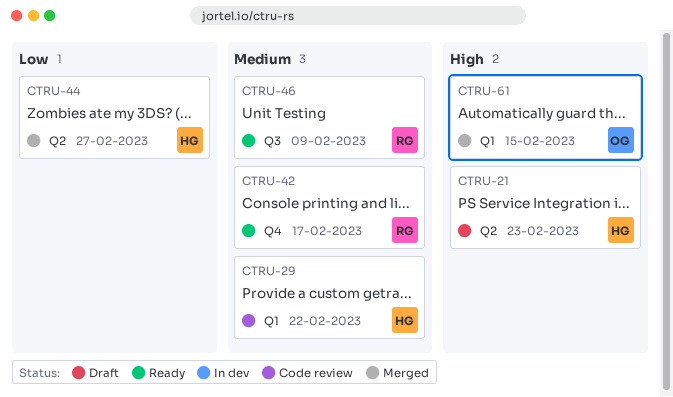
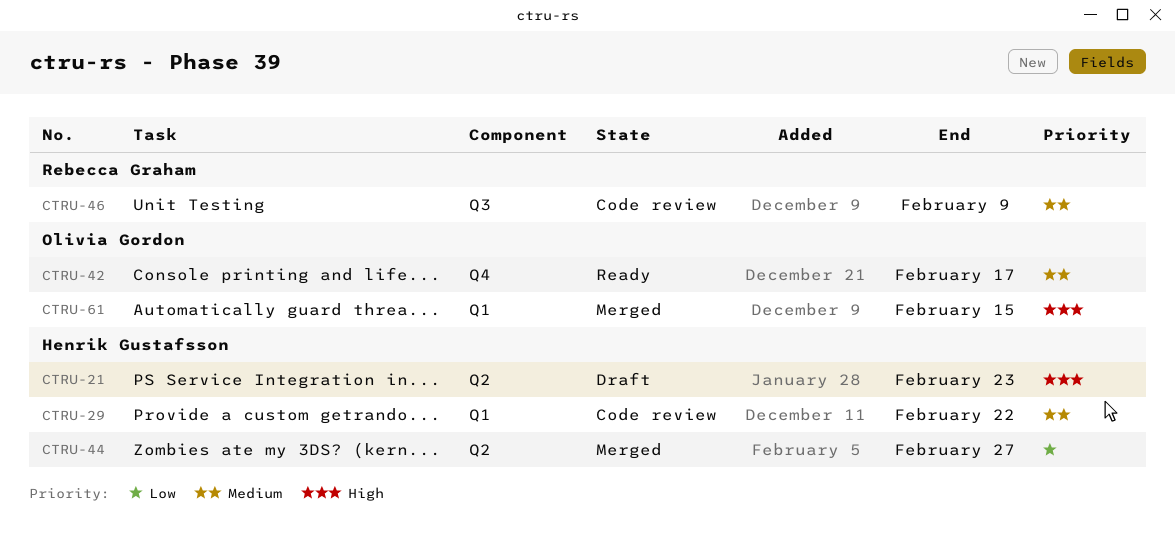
CTRU-42, owner: Rebecca Graham -> Olivia Gordon
CTRU-46, status: Ready -> Code review

